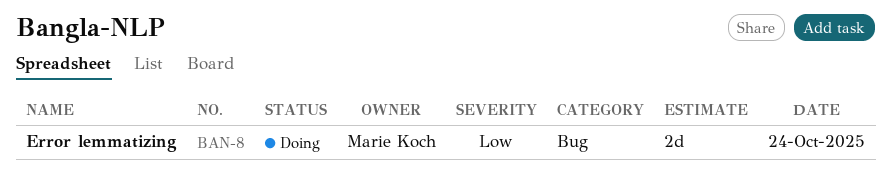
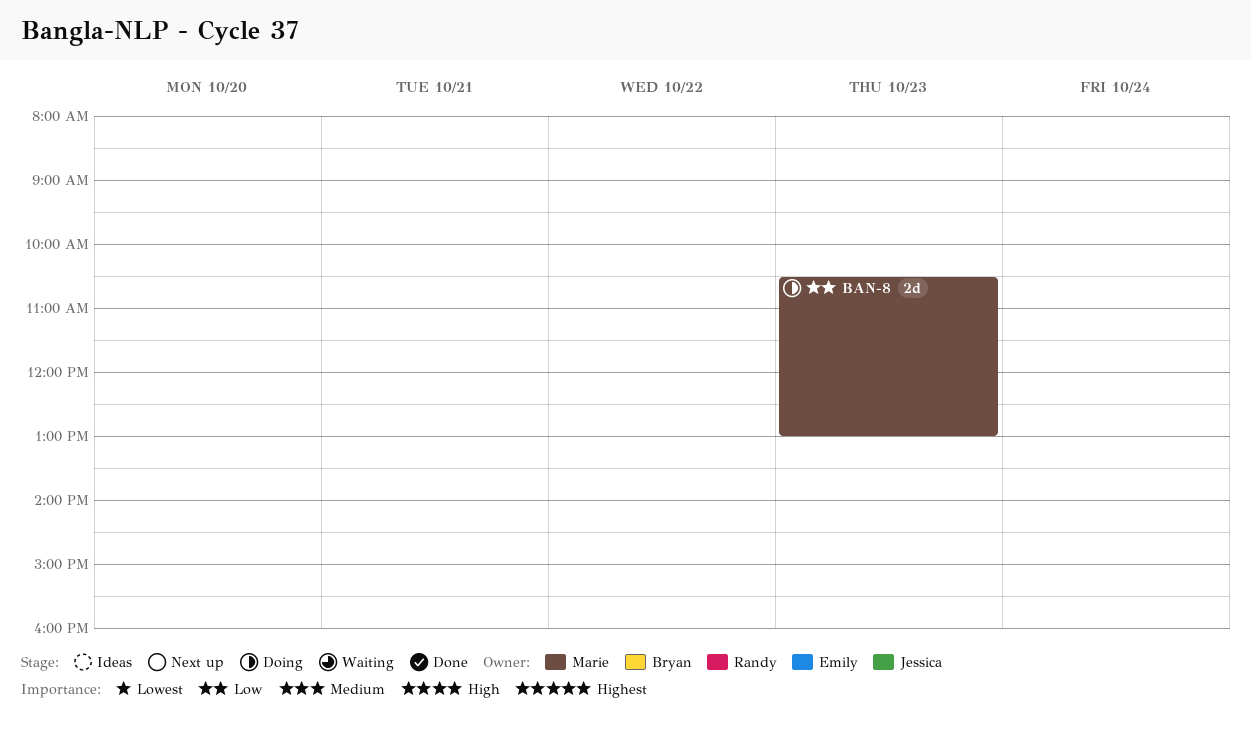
BAN-8, day: Oct 24 -> Oct 23

